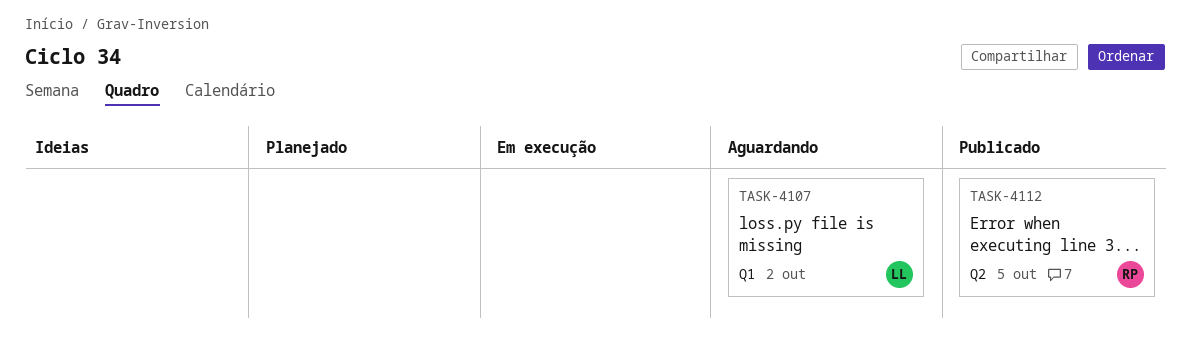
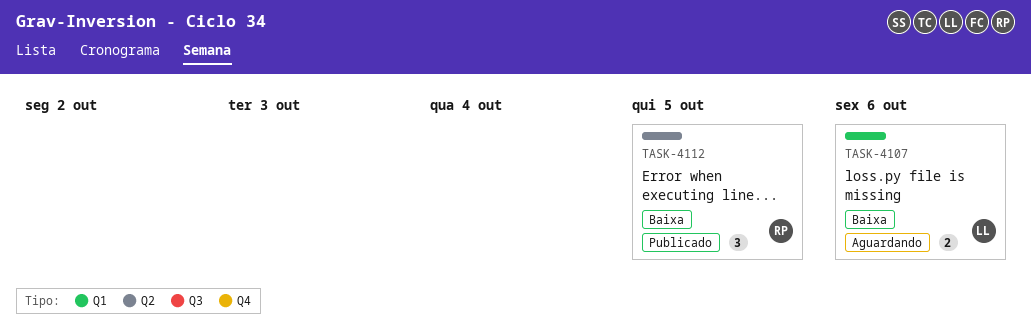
TASK-4107, due: Oct 2 -> Oct 6

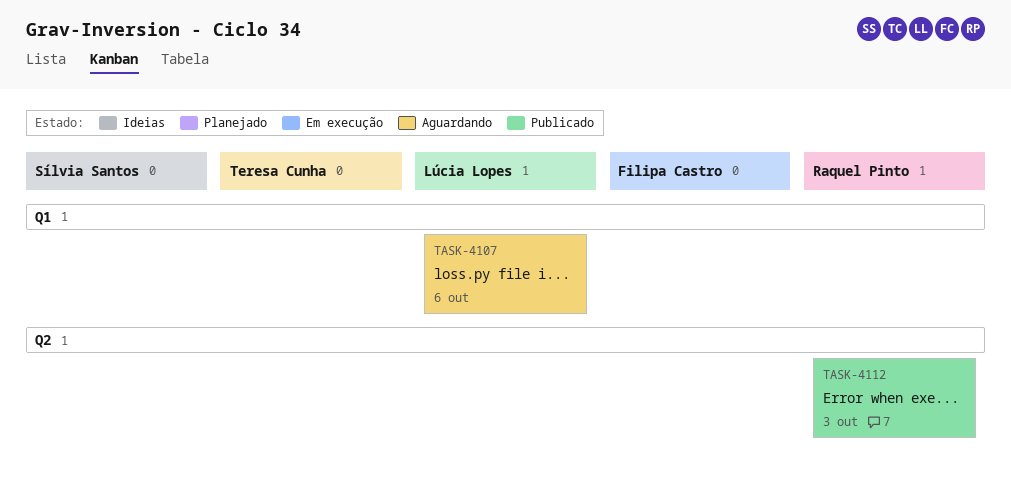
TASK-4112, due: Oct 5 -> Oct 3

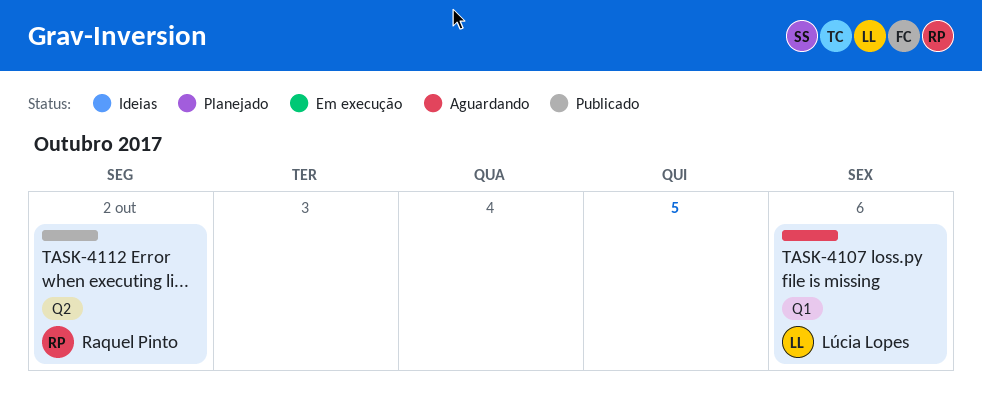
TASK-4112, due: Oct 3 -> Oct 2

